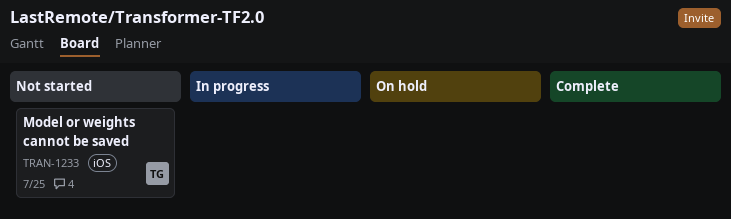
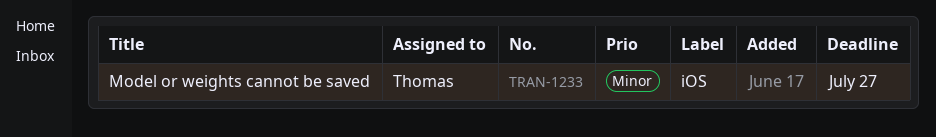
TRAN-1233, due: Jul 25 -> Jul 27

